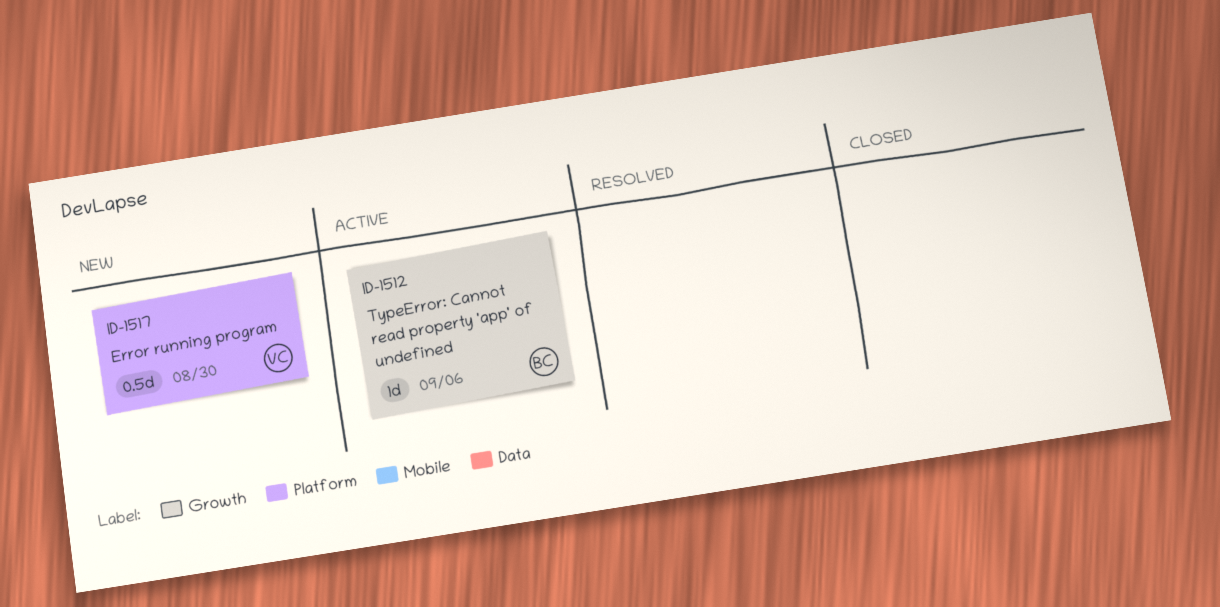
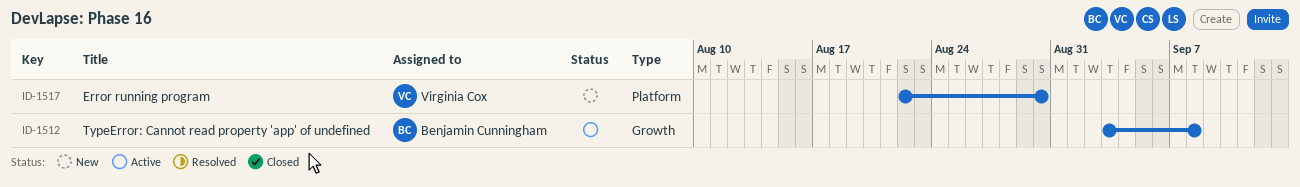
ID-1512, due: Sep 6 -> Sep 8

